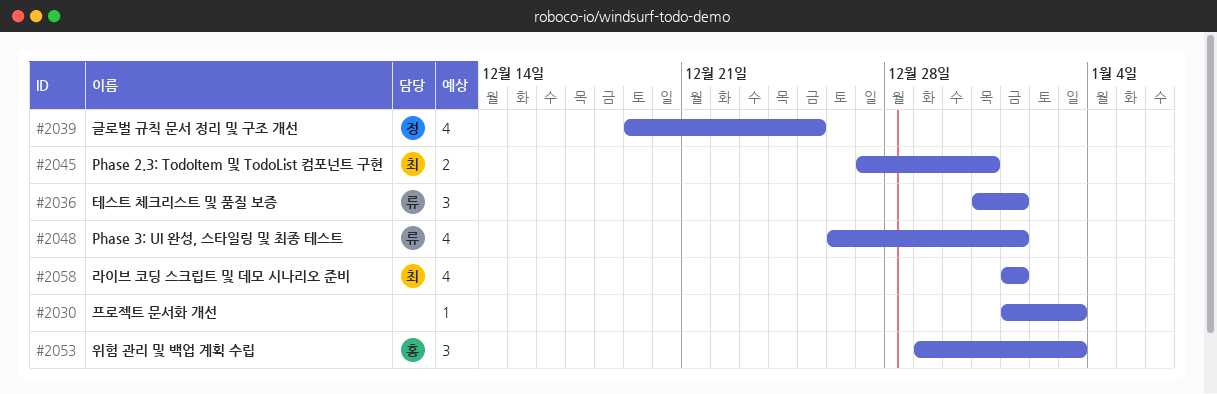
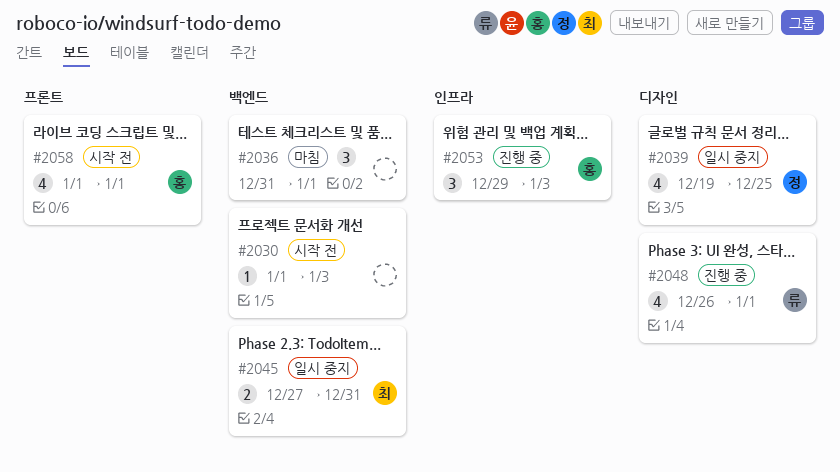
#2036, owner: 류 -> none
#2058, owner: 최 -> 홍

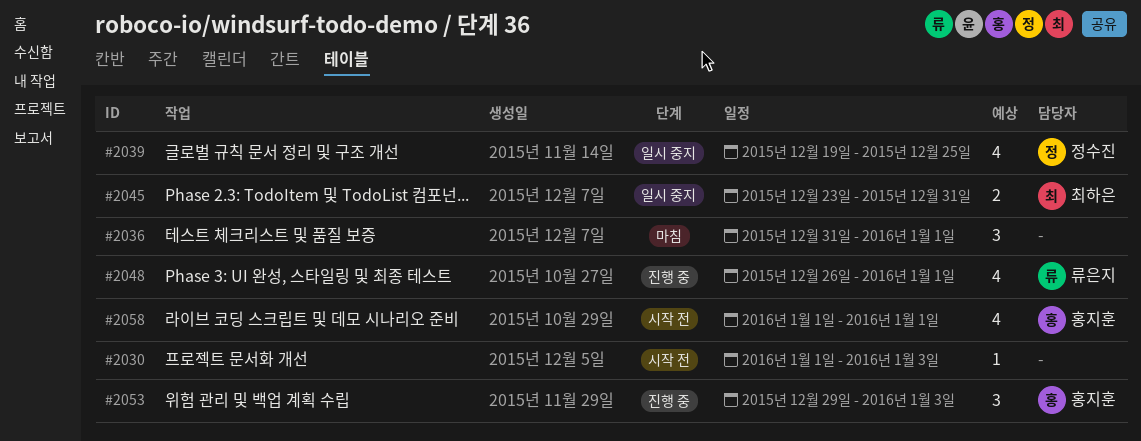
#2045, start: Dec 27 -> Dec 23

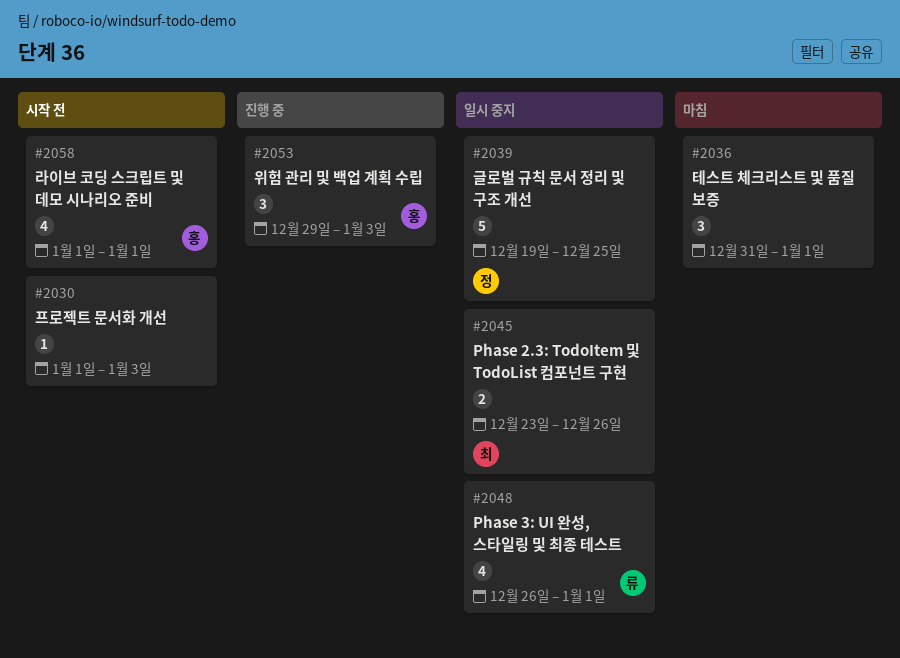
#2039, estimate: 4 -> 5
#2045, due: Dec 31 -> Dec 26
#2048, status: 진행 중 -> 일시 중지

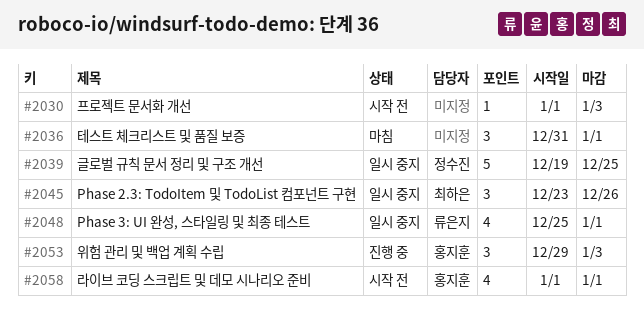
#2045, estimate: 2 -> 3
#2048, start: Dec 26 -> Dec 25

